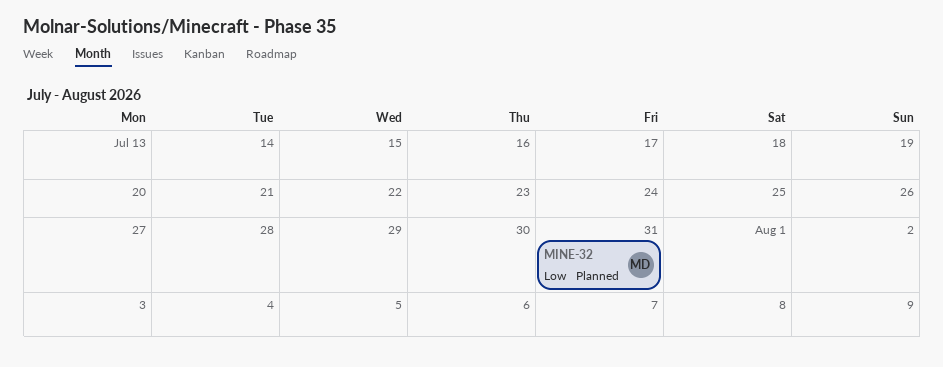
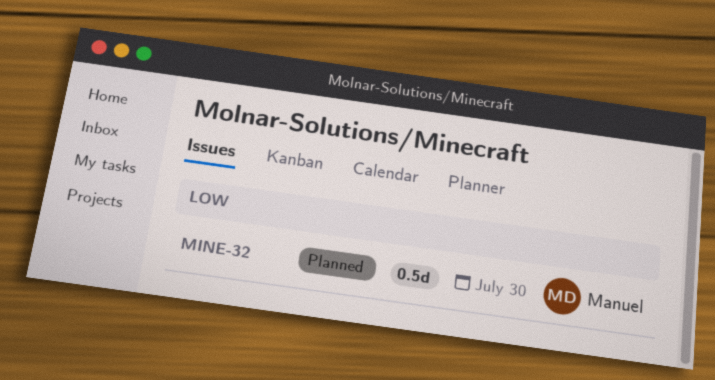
MINE-32, due: Jul 31 -> Jul 30

